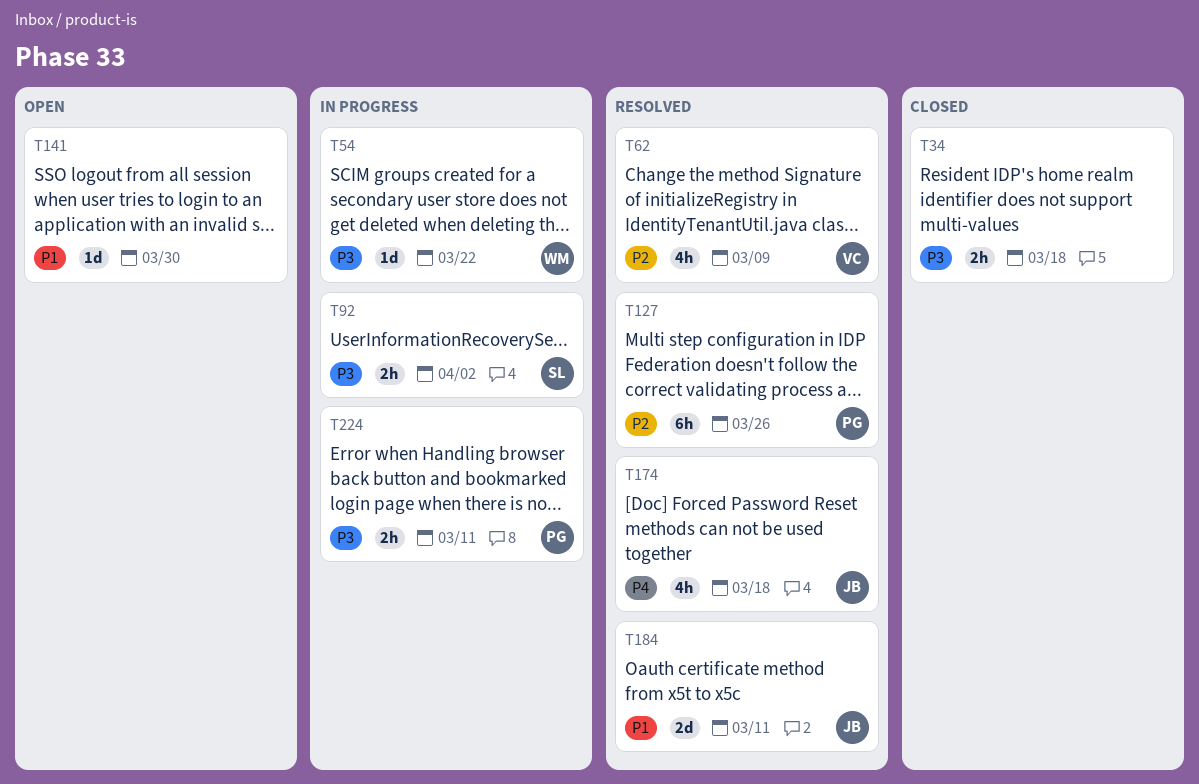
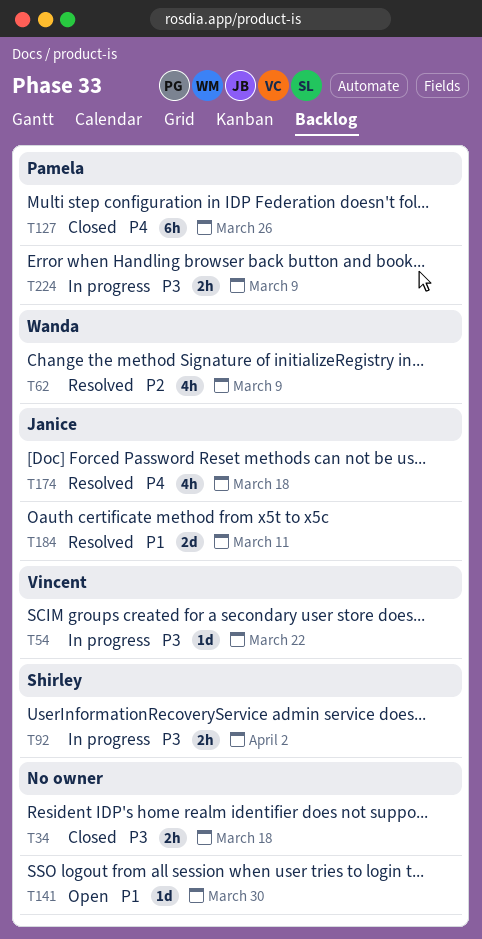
T54, owner: Wanda -> Vincent
T62, owner: Vincent -> Wanda
T127, status: Resolved -> Closed
T127, priority: P2 -> P4
T224, due: Mar 11 -> Mar 9

